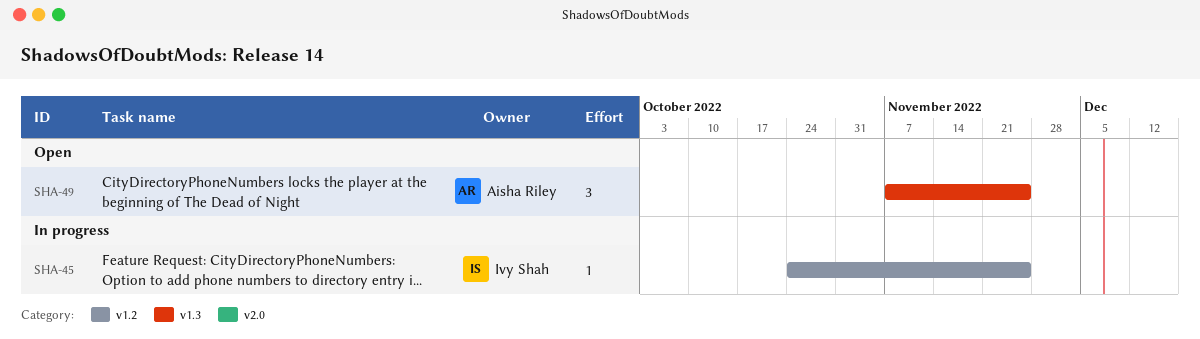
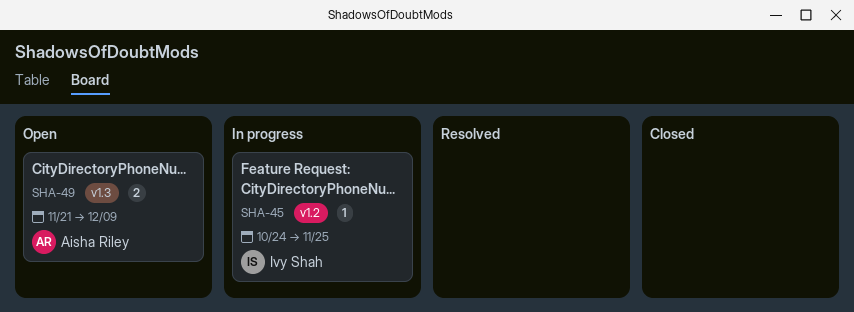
SHA-49, estimate: 3 -> 2
SHA-49, start: Nov 7 -> Nov 21
SHA-49, due: Nov 25 -> Dec 9

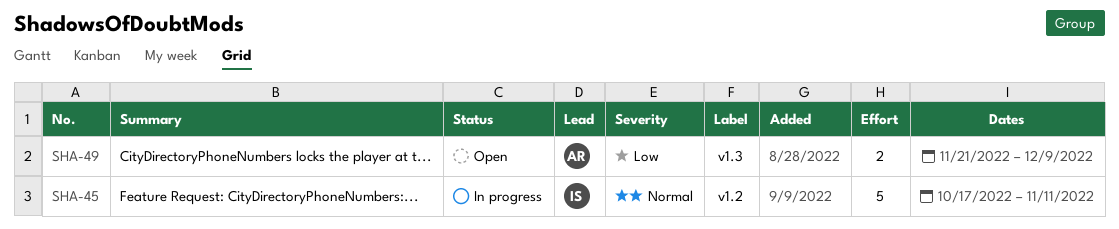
SHA-45, estimate: 1 -> 5
SHA-45, start: Oct 24 -> Oct 17
SHA-45, due: Nov 25 -> Nov 11

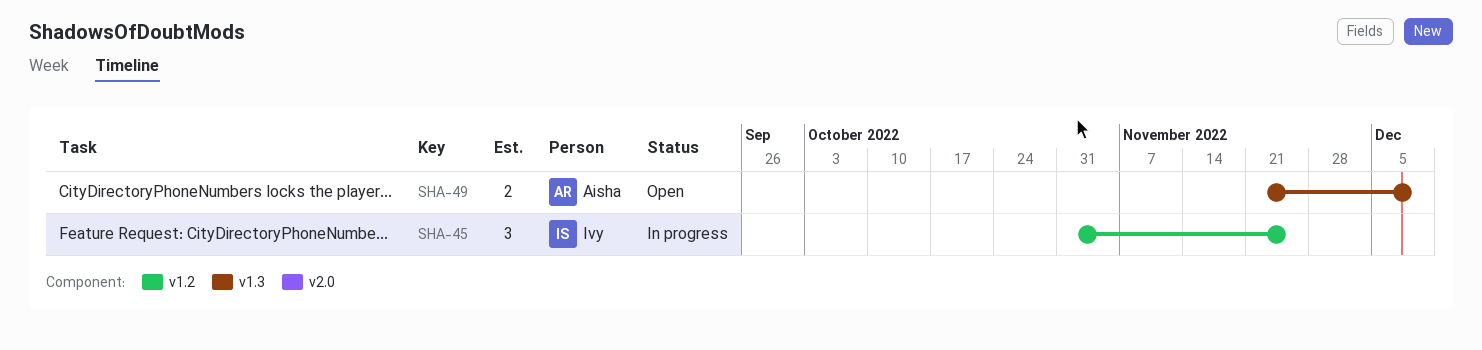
SHA-45, estimate: 5 -> 3
SHA-45, start: Oct 17 -> Oct 31
SHA-45, due: Nov 11 -> Nov 25

